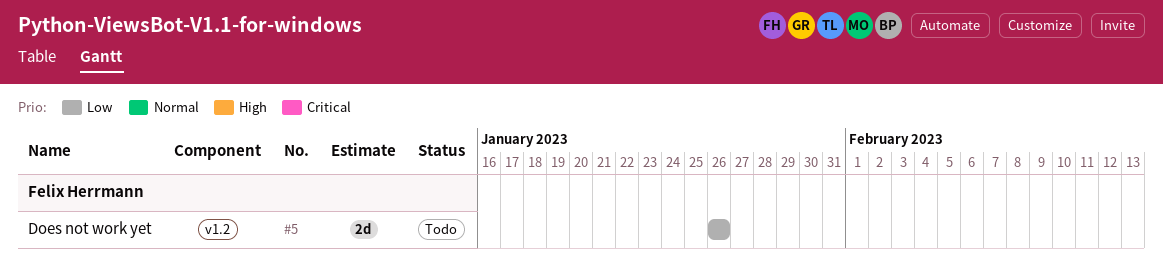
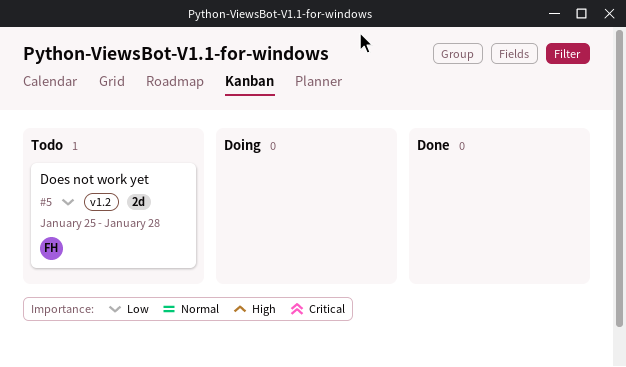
#5, start: Jan 26 -> Jan 25
#5, due: Jan 26 -> Jan 28

